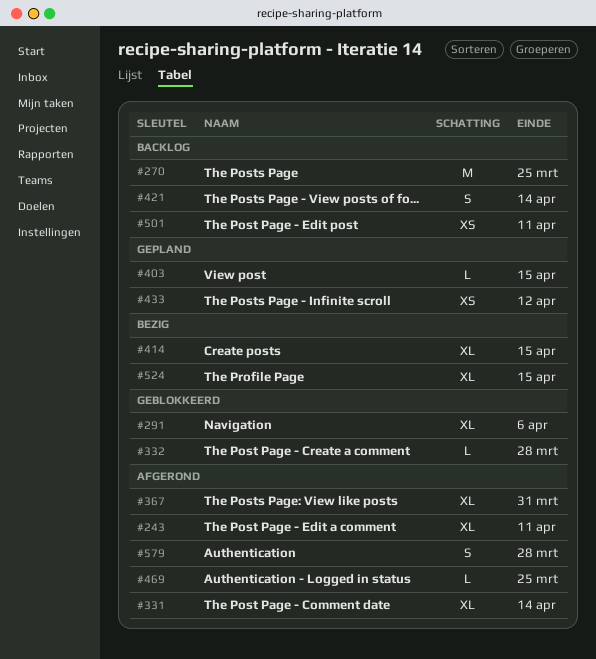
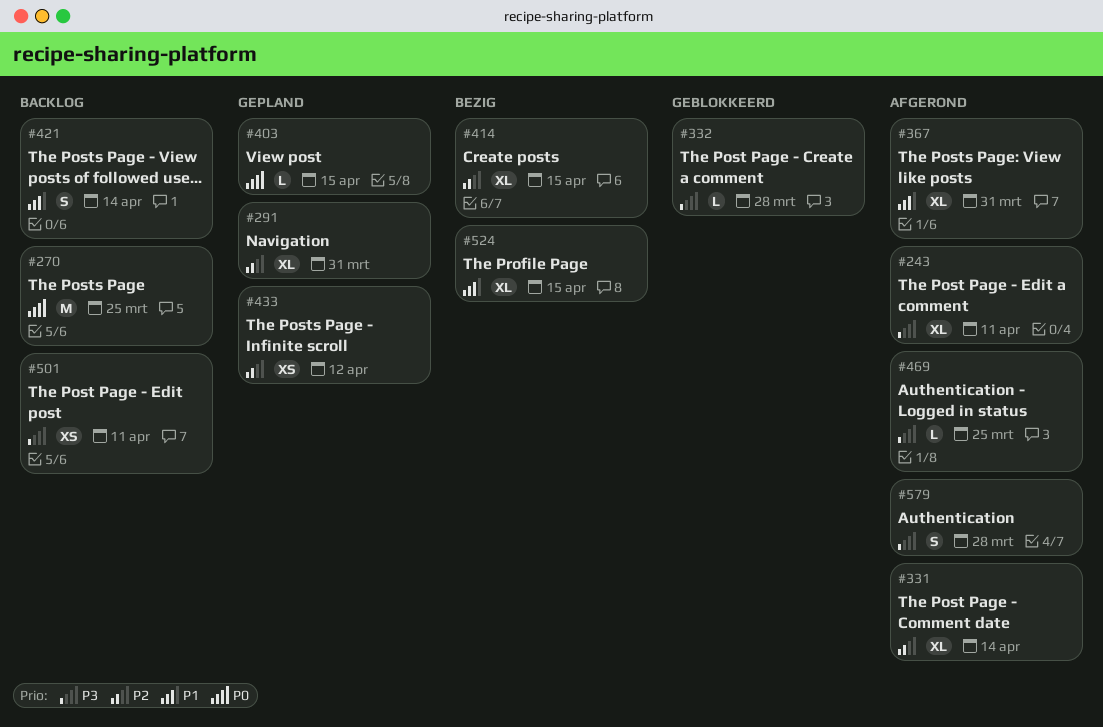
#291, status: Geblokkeerd -> Gepland
#291, due: Apr 6 -> Mar 31

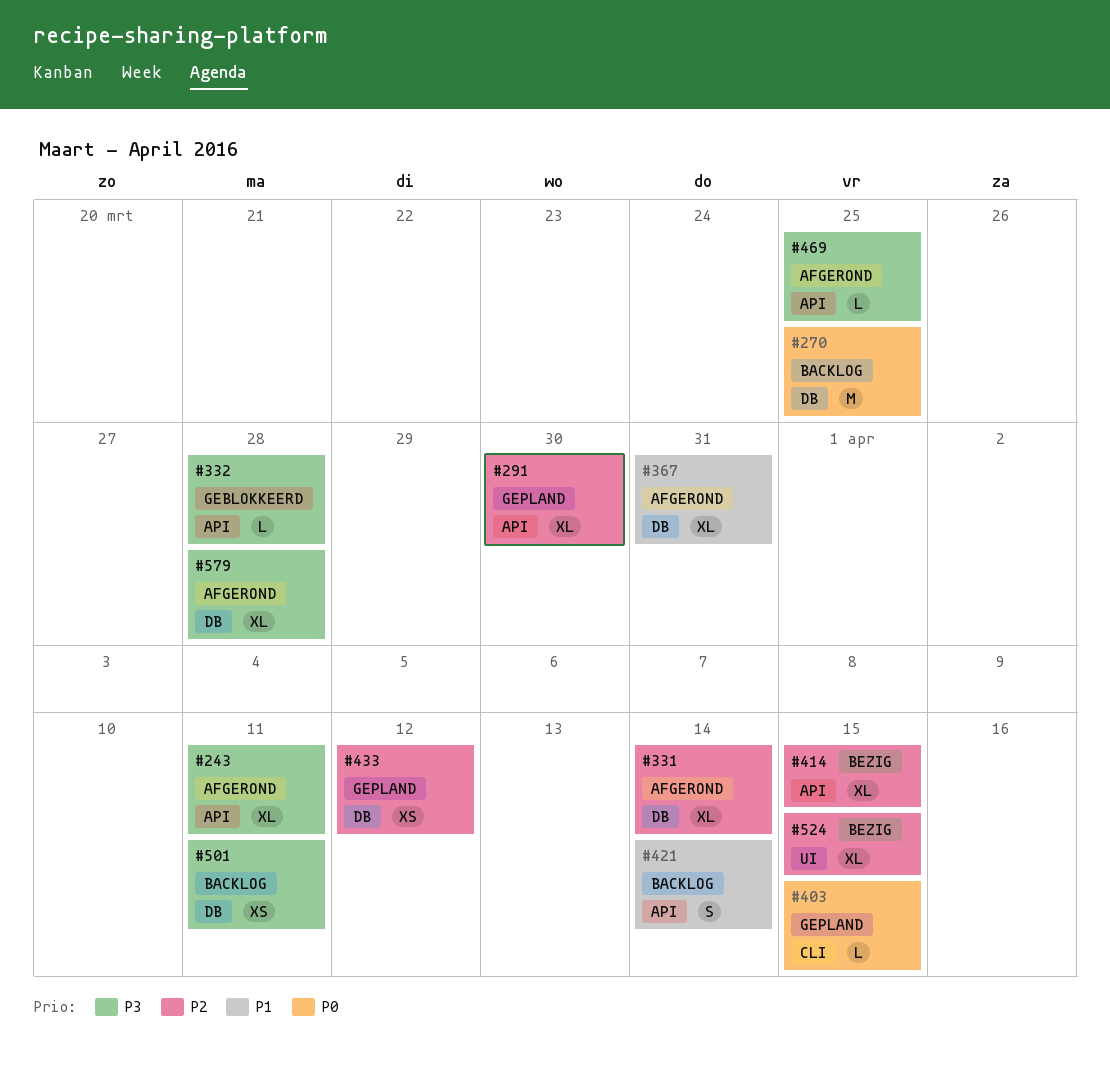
#291, due: Mar 31 -> Mar 30
#524, priority: P1 -> P2
#579, estimate: S -> XL

